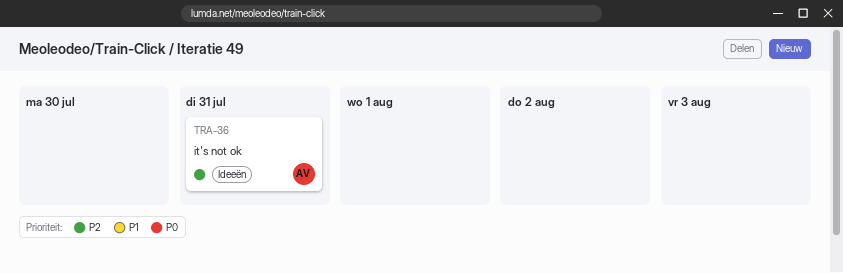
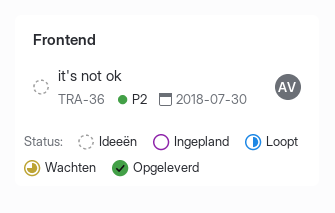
TRA-36, due: Jul 31 -> Jul 30

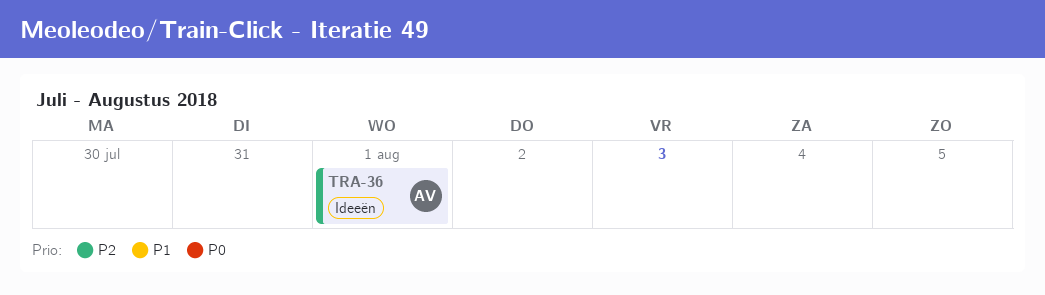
TRA-36, due: Jul 30 -> Aug 1

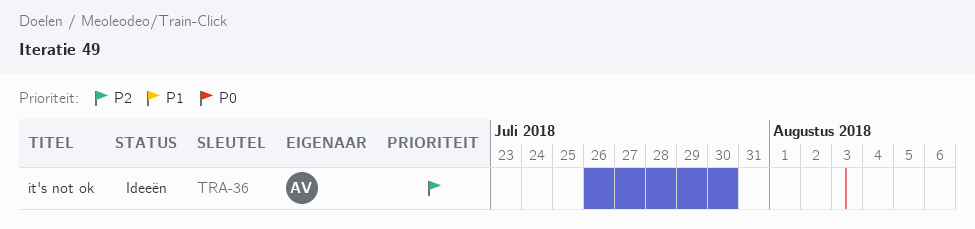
TRA-36, due: Aug 1 -> Jul 30

